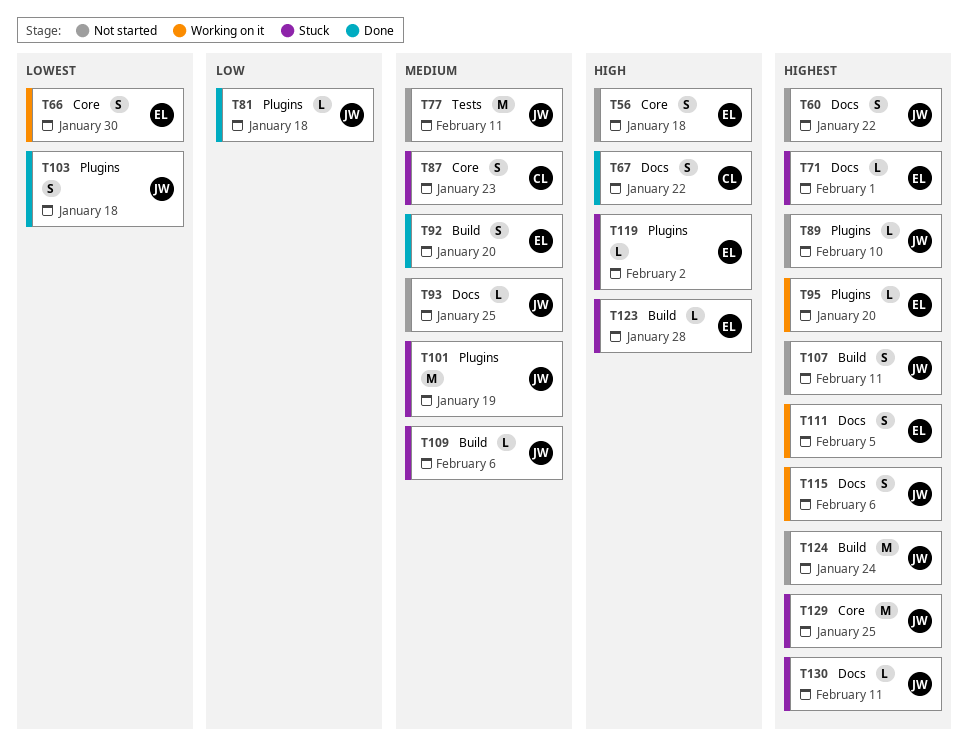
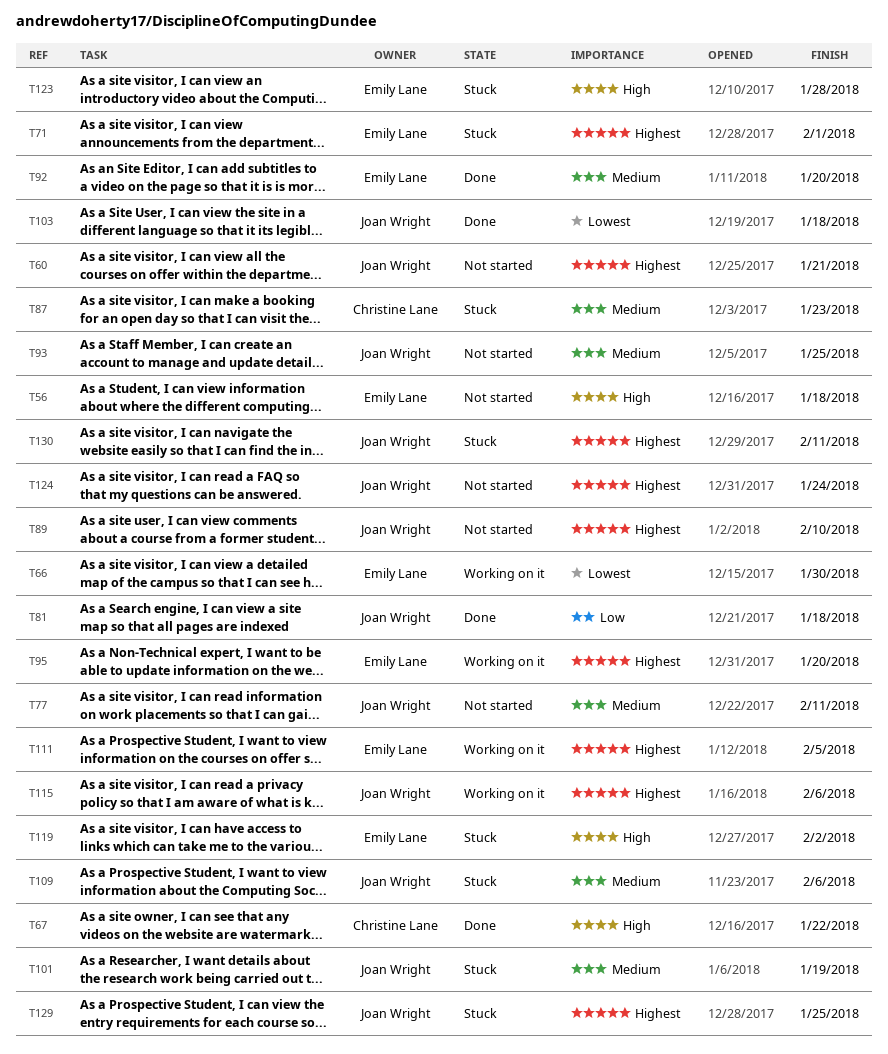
T60, due: Jan 22 -> Jan 21
T107: present -> none

